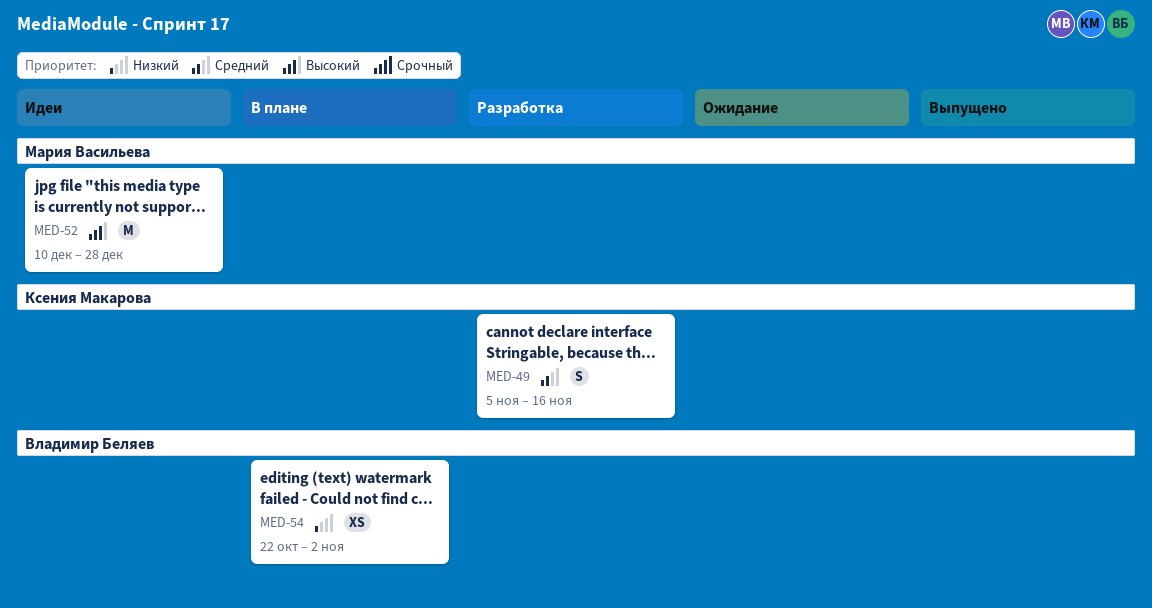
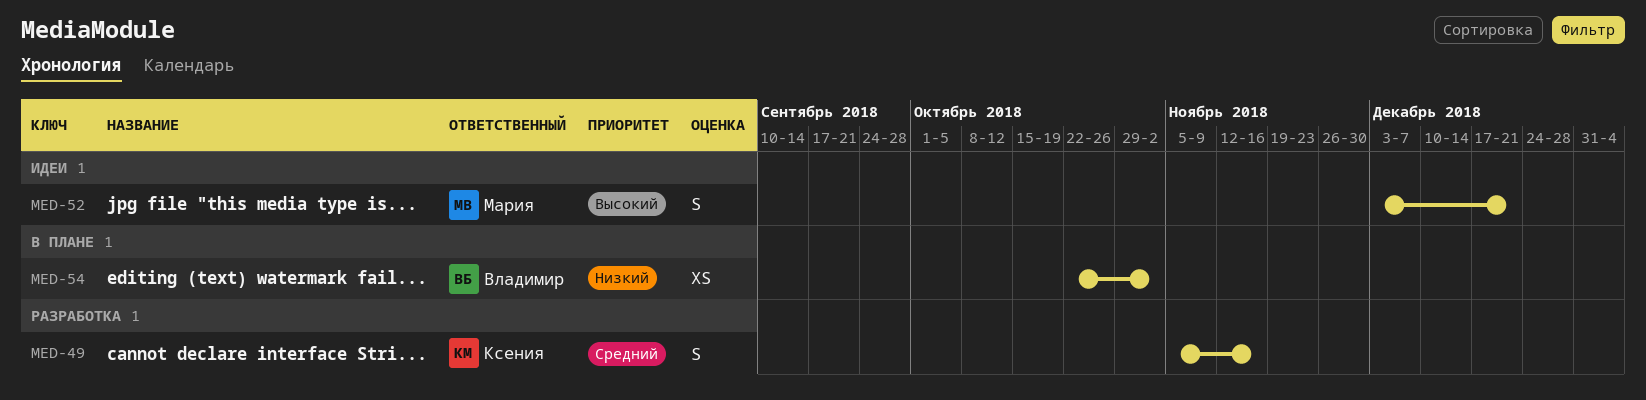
MED-52, estimate: M -> S
MED-52, start: Dec 10 -> Dec 3
MED-52, due: Dec 28 -> Dec 21

